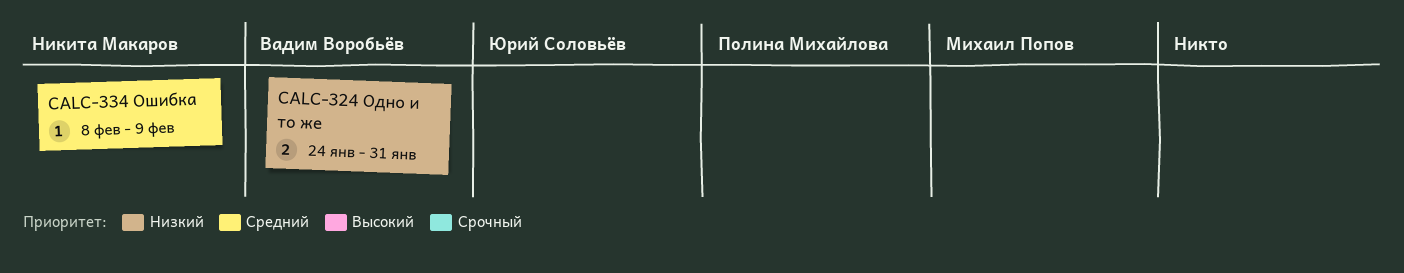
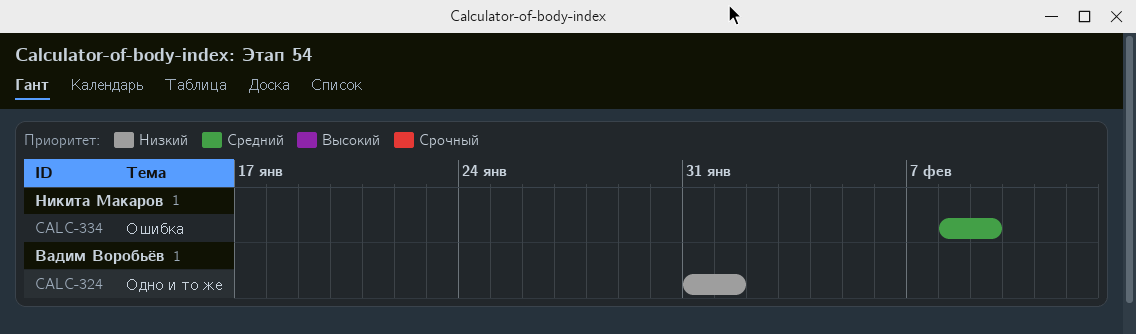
CALC-324, start: Jan 24 -> Jan 31
CALC-324, due: Jan 31 -> Feb 1

